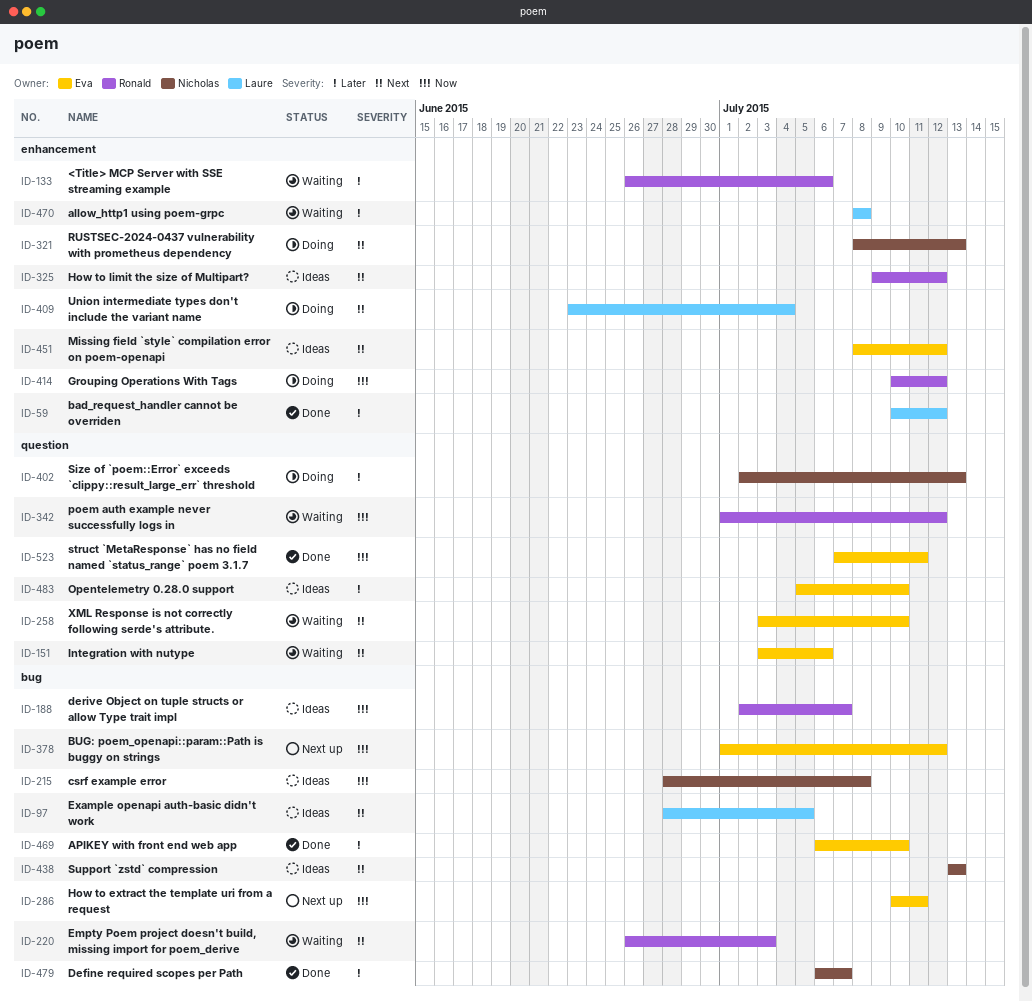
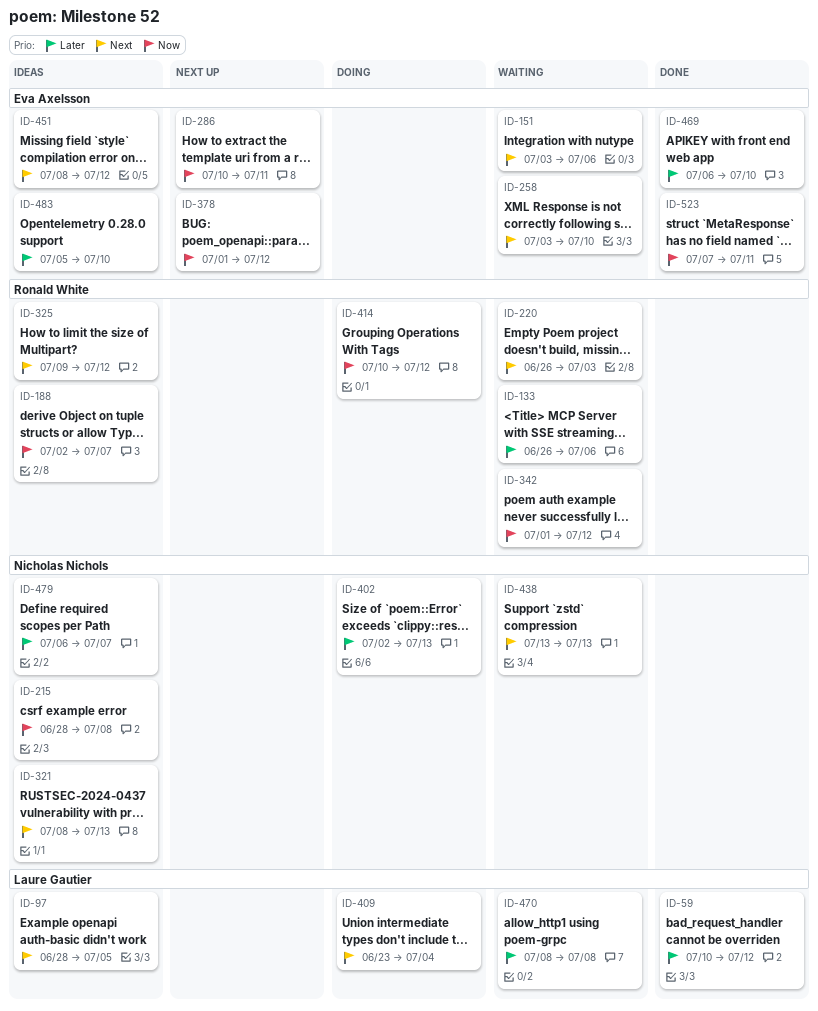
ID-321, status: Doing -> Ideas
ID-438, status: Ideas -> Waiting
ID-479, status: Done -> Ideas

